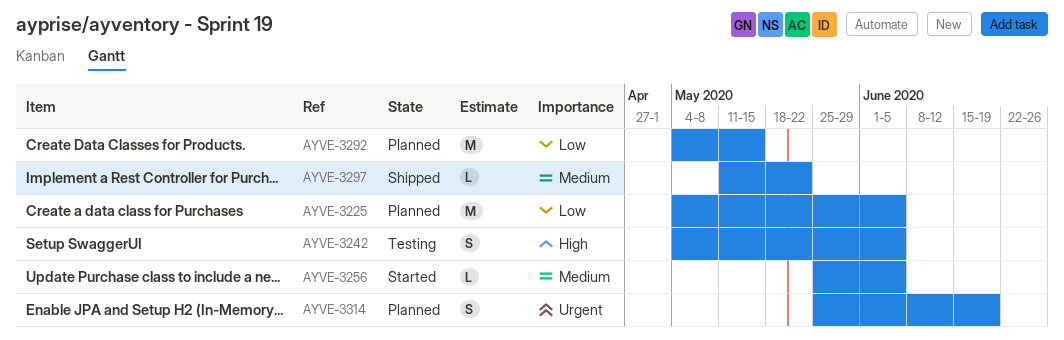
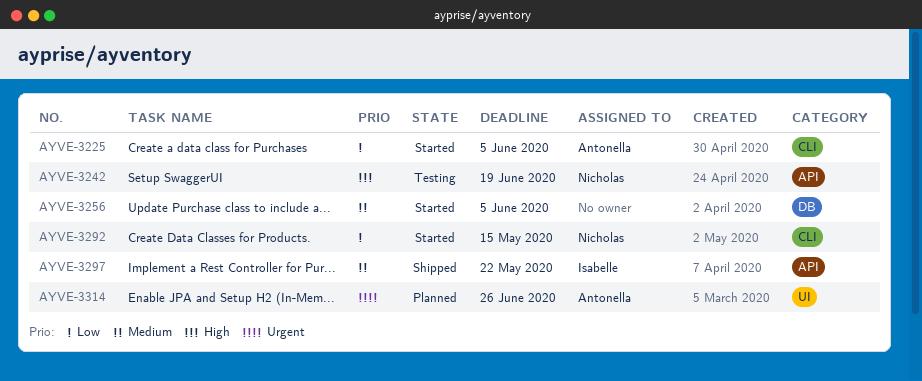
AYVE-3225, status: Planned -> Started
AYVE-3242, due: Jun 5 -> Jun 19
AYVE-3292, status: Planned -> Started
AYVE-3314, due: Jun 19 -> Jun 26

